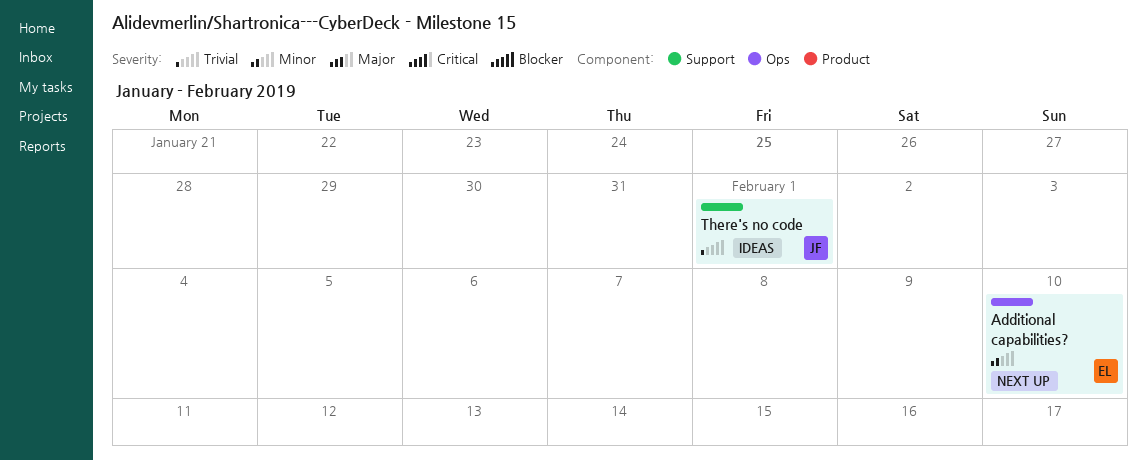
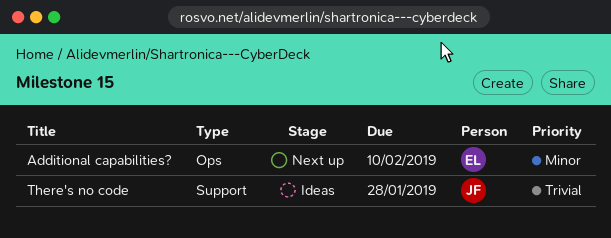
There's no code, due: Feb 1 -> Jan 28

